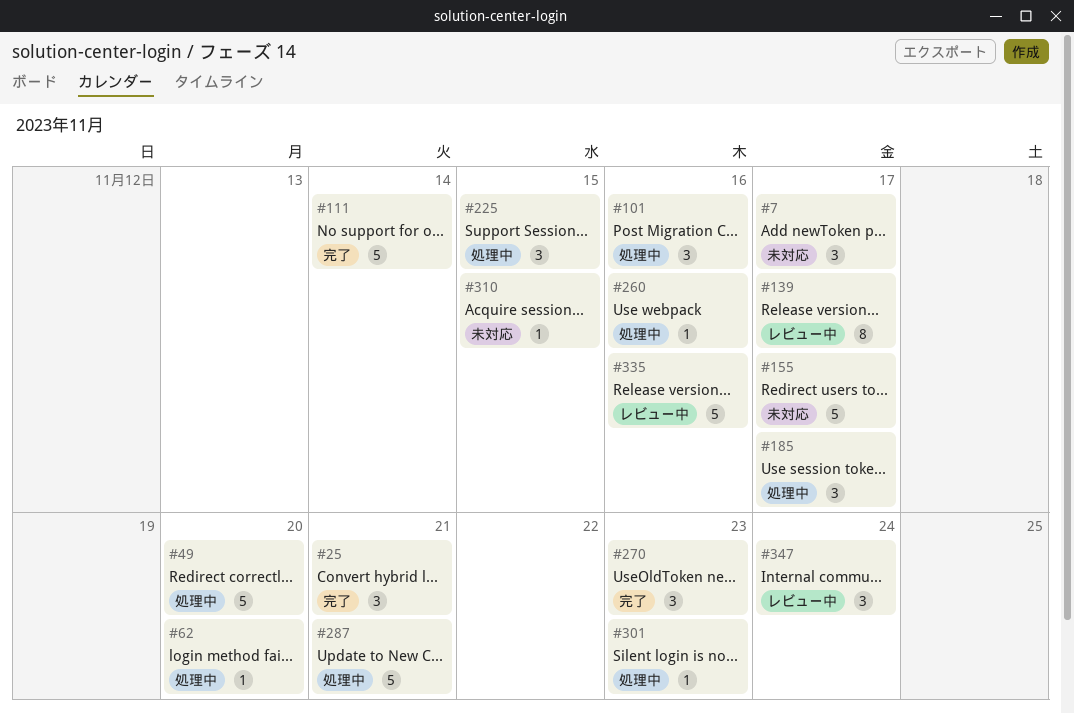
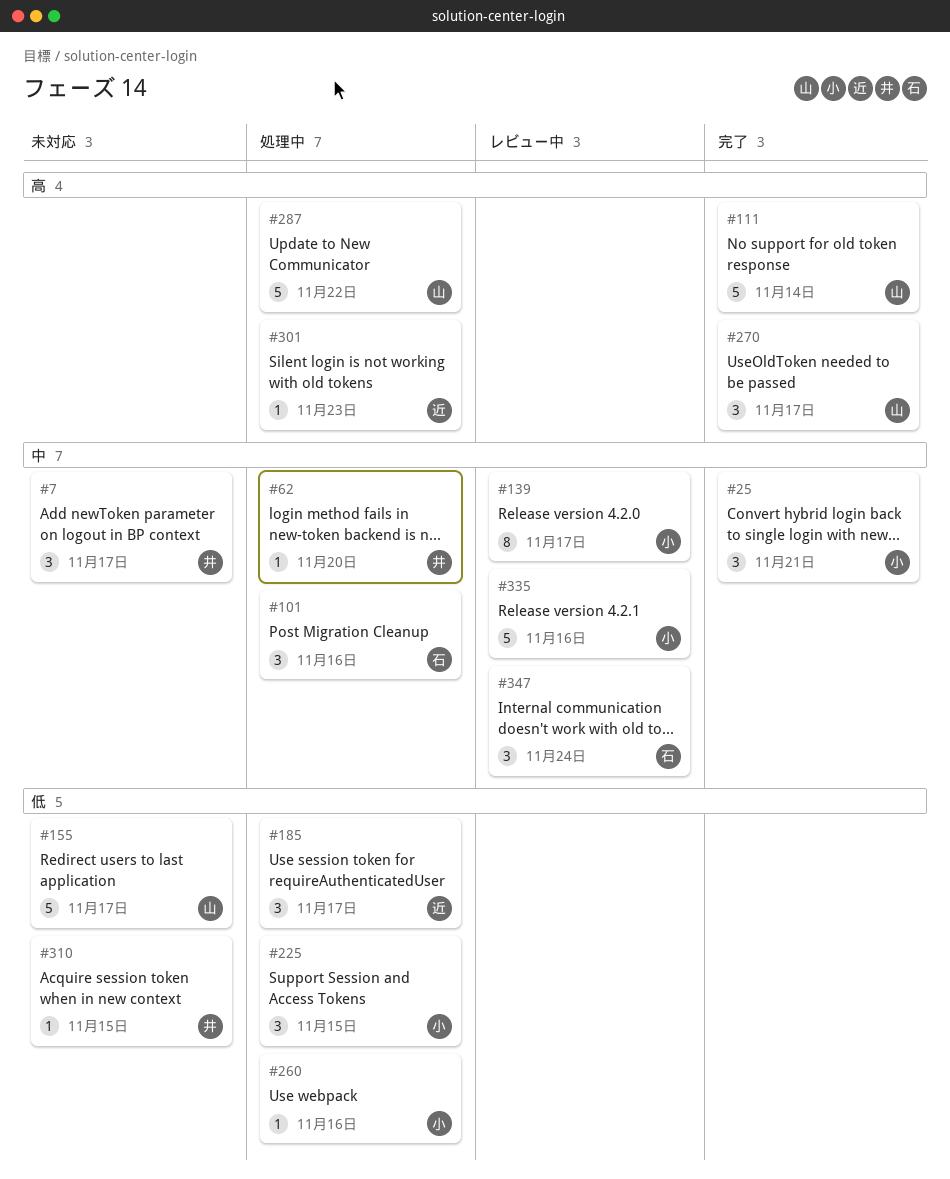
#49: present -> none
#270, due: Nov 23 -> Nov 17
#287, due: Nov 21 -> Nov 22

